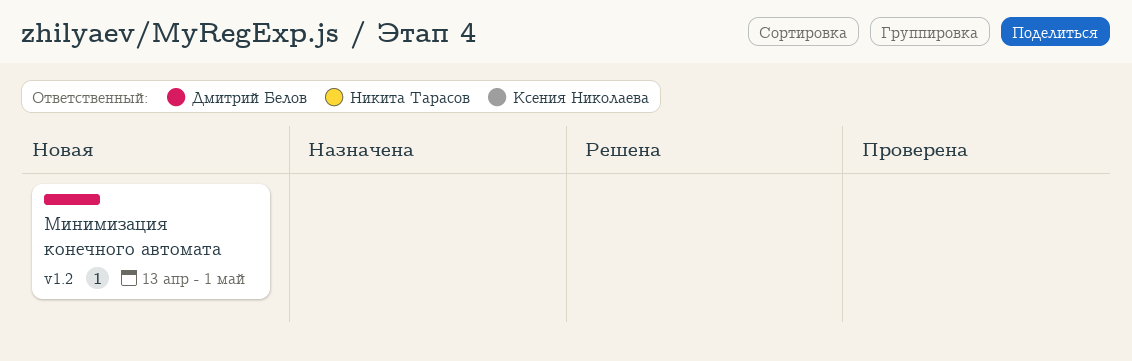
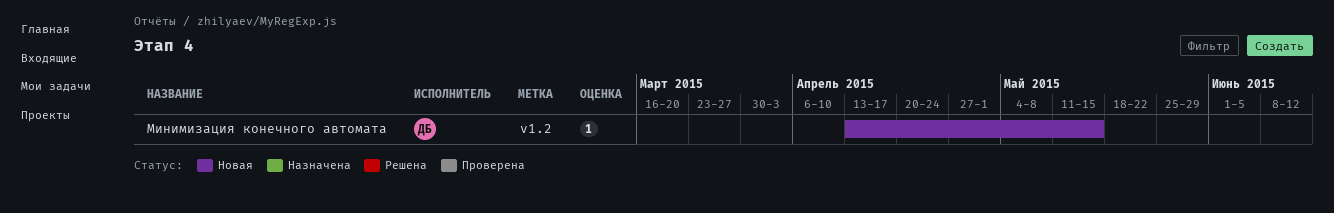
Минимизация конечного автомата, due: May 1 -> May 15

